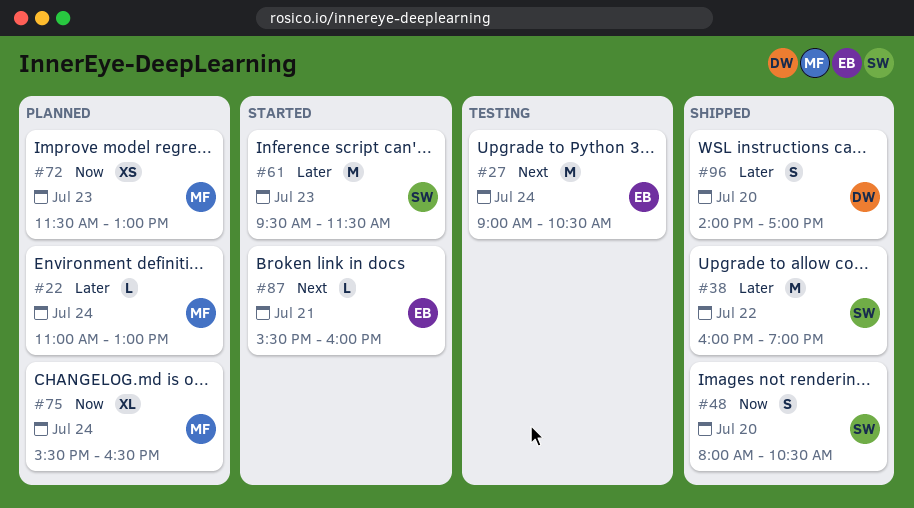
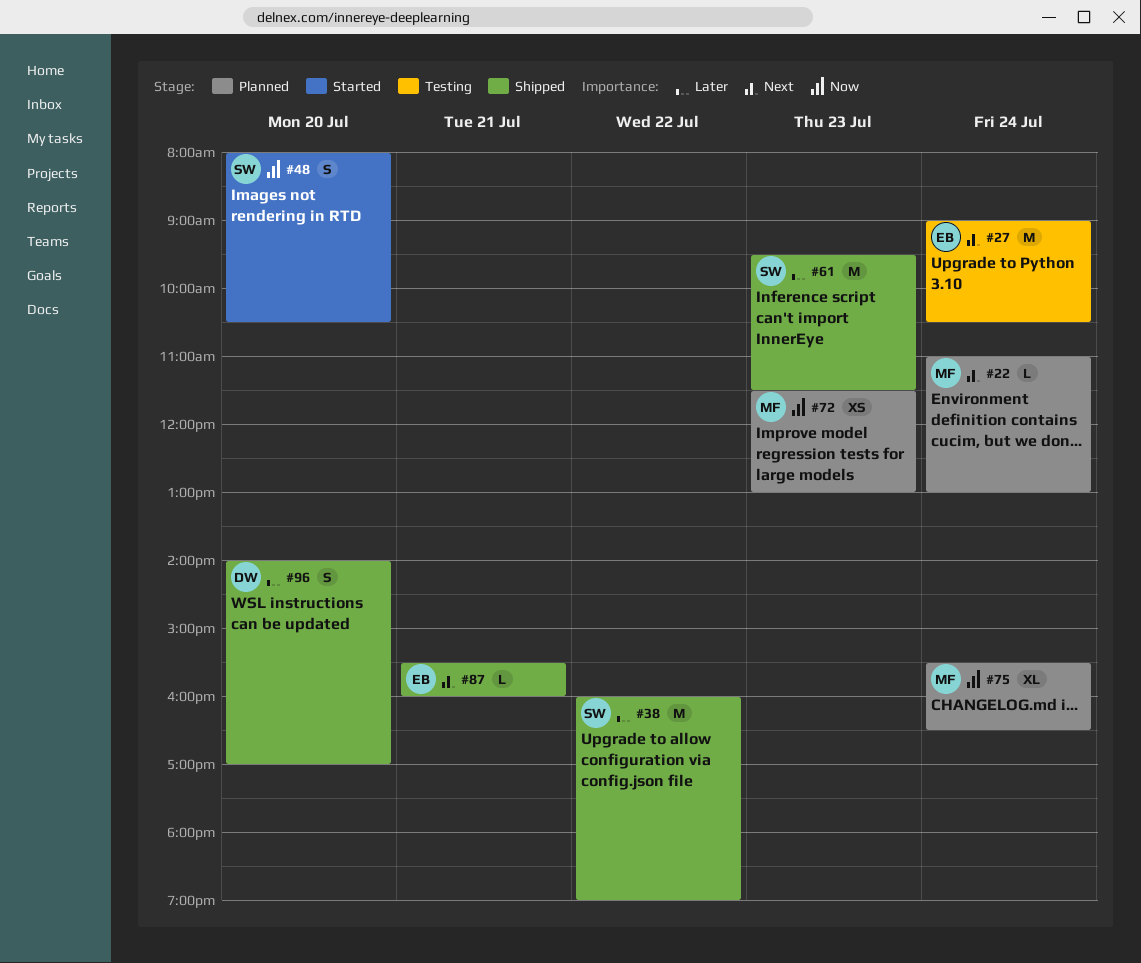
#22, priority: Later -> Next
#48, status: Shipped -> Started
#61, status: Started -> Shipped
#87, status: Started -> Shipped

